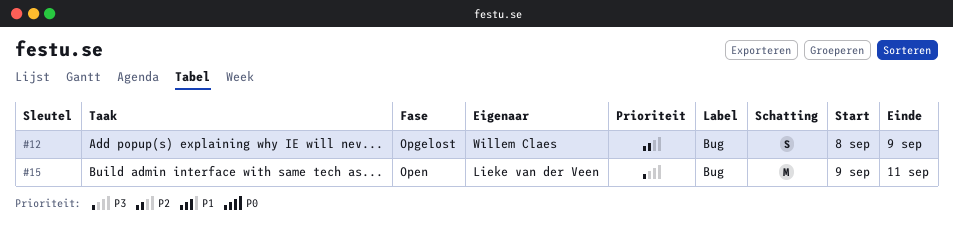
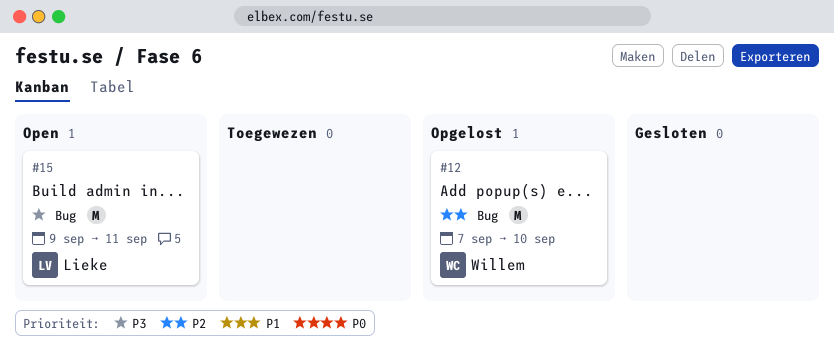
#12, estimate: S -> M
#12, start: Sep 8 -> Sep 7
#12, due: Sep 9 -> Sep 10

